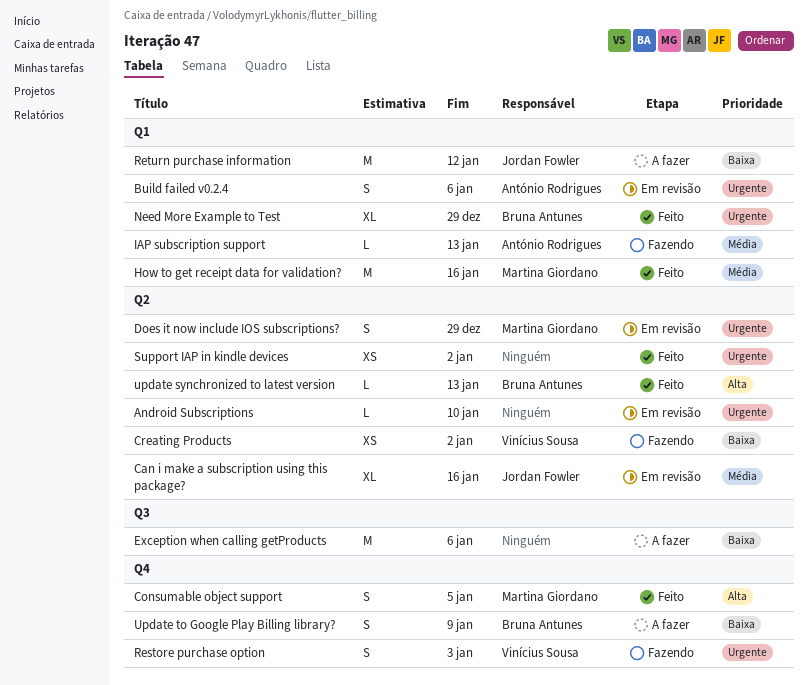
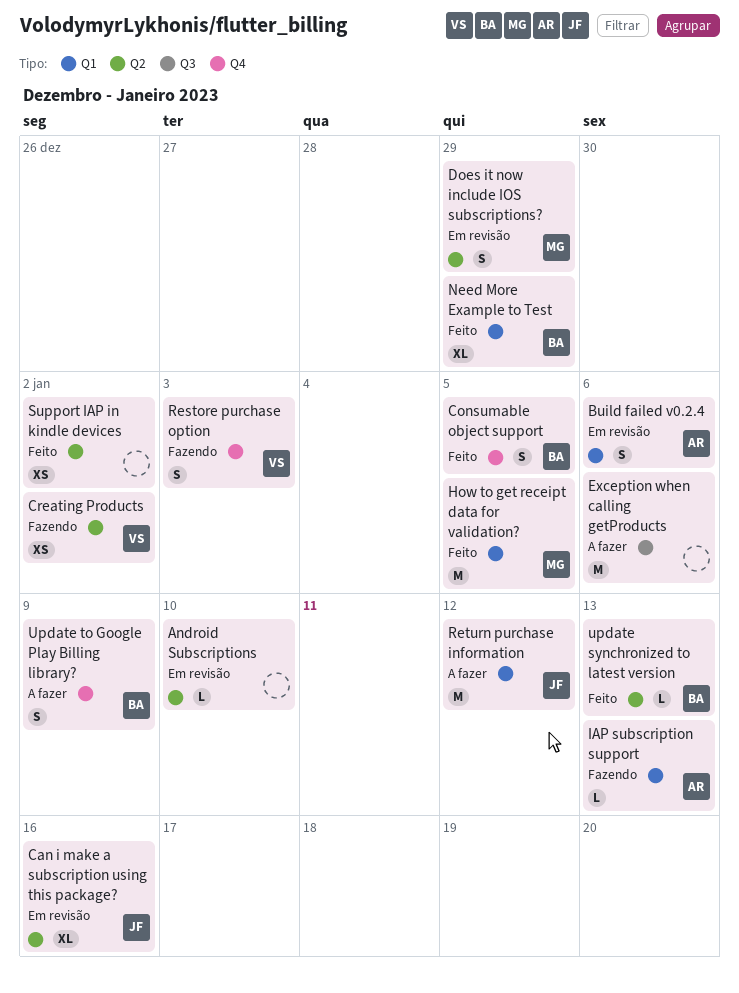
Consumable object support, owner: Martina Giordano -> Bruna Antunes
How to get receipt data for validation?, due: Jan 16 -> Jan 5

